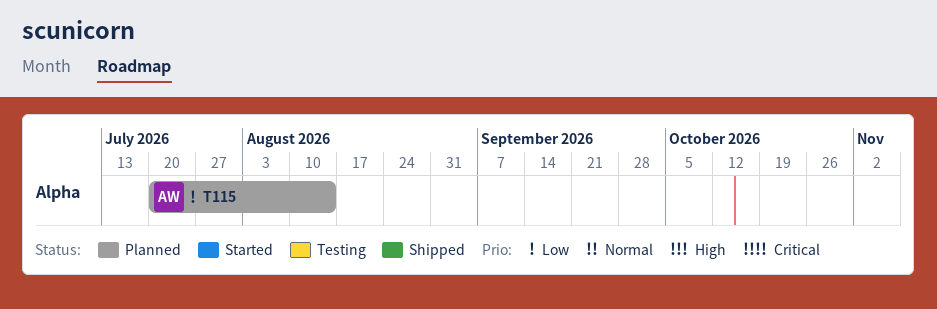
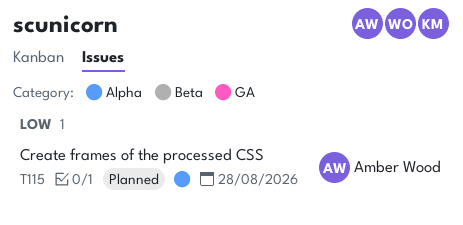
T115, due: Aug 14 -> Aug 28

